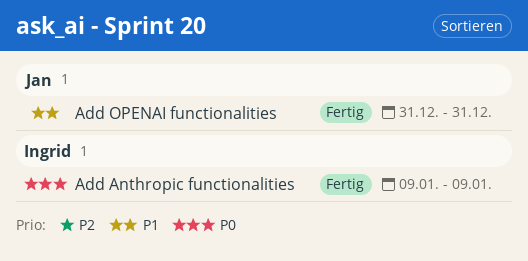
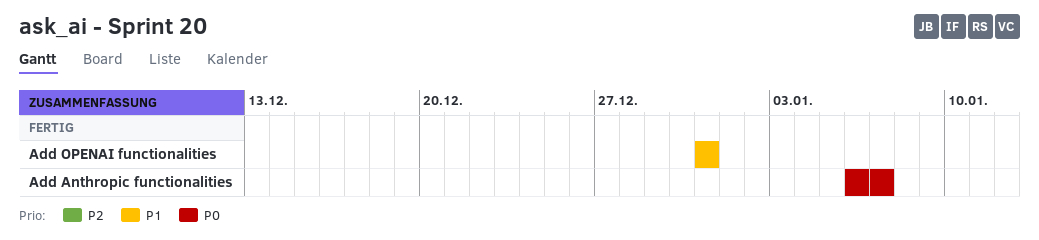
Add Anthropic functionalities, start: Jan 9 -> Jan 6
Add Anthropic functionalities, due: Jan 9 -> Jan 7

